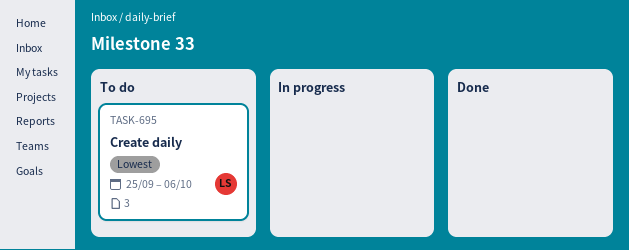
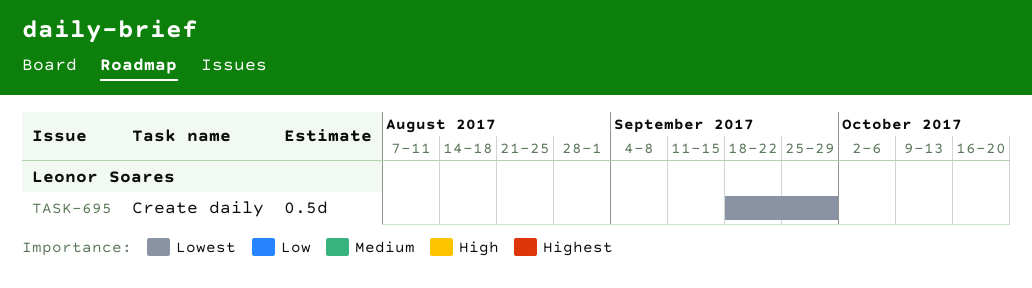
TASK-695, start: Sep 25 -> Sep 18
TASK-695, due: Oct 6 -> Sep 29

